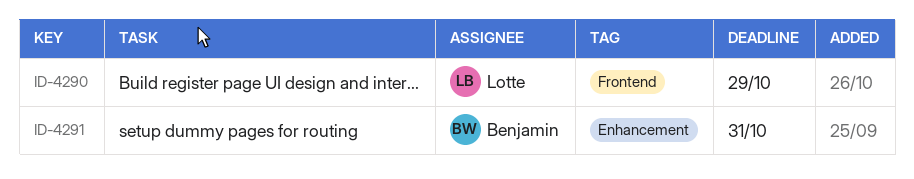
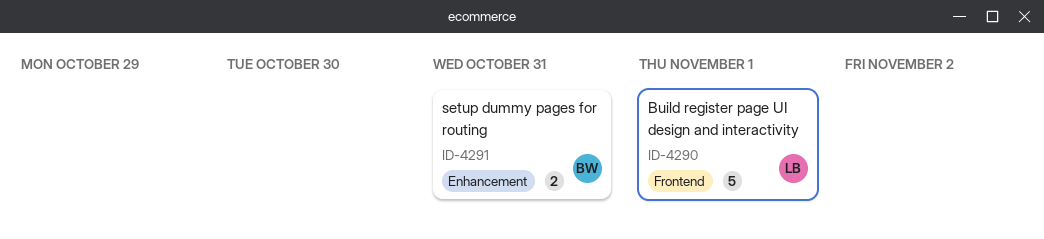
ID-4290, due: Oct 29 -> Nov 1

